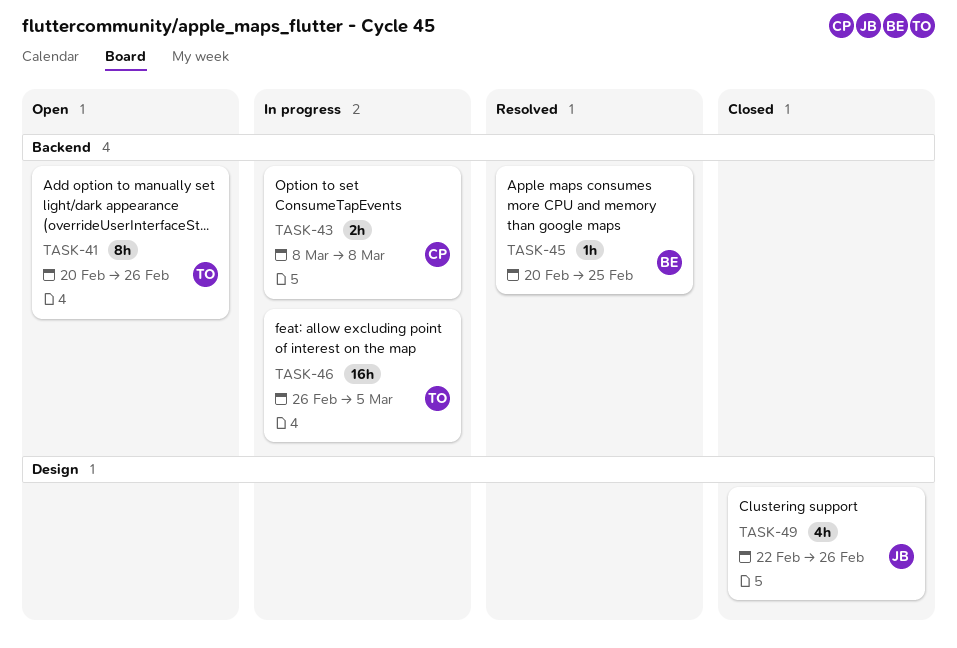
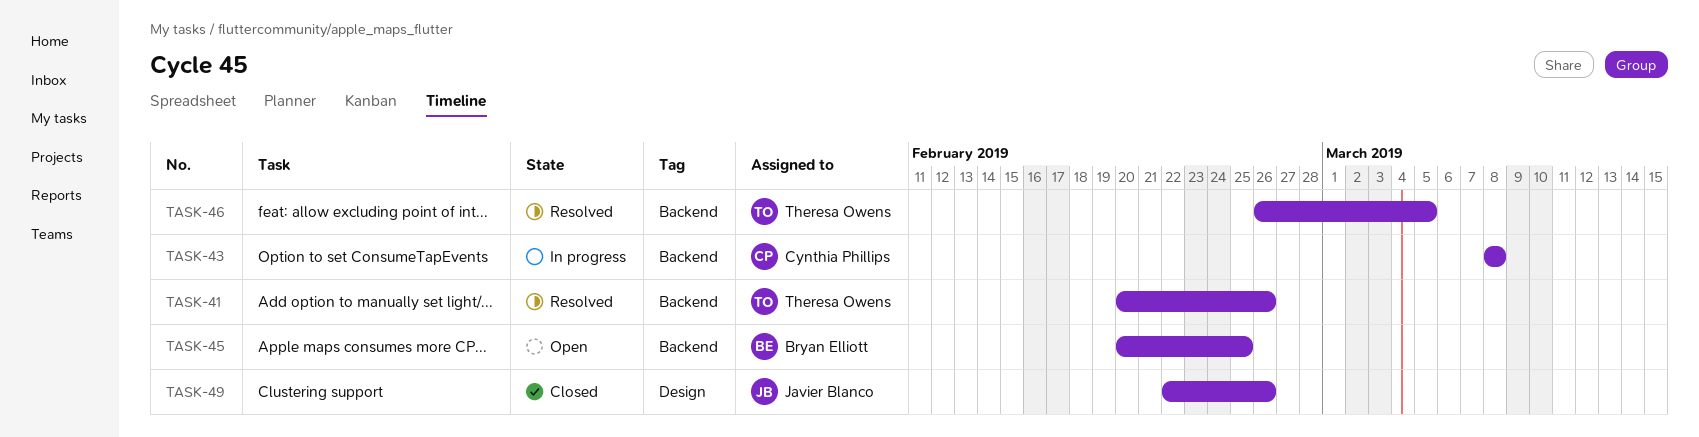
TASK-41, status: Open -> Resolved
TASK-45, status: Resolved -> Open
TASK-46, status: In progress -> Resolved

